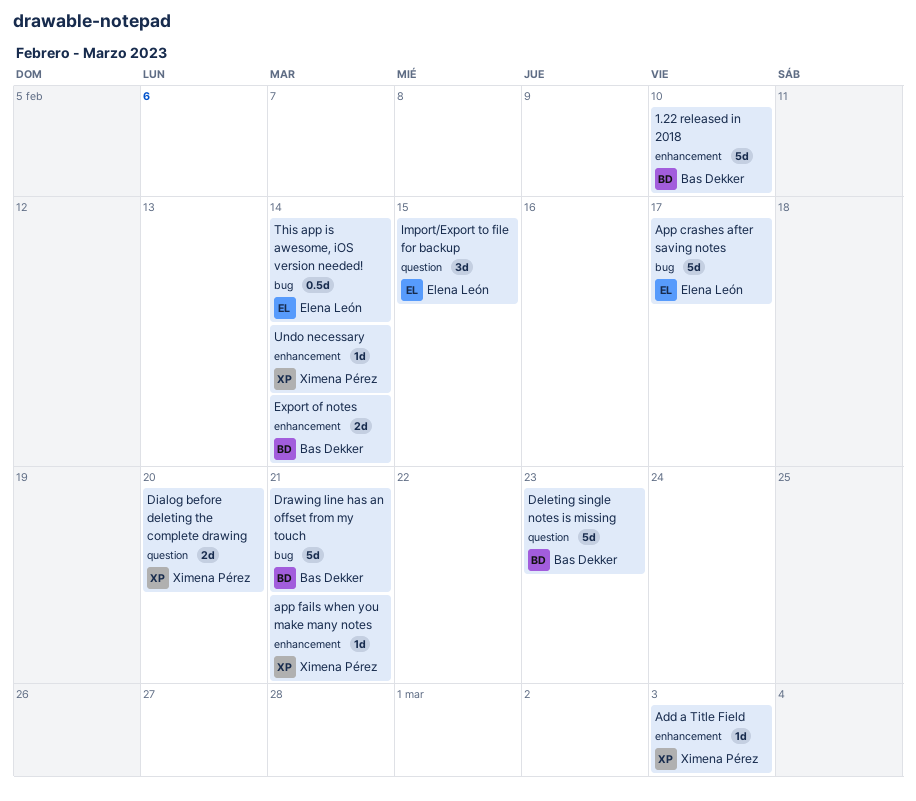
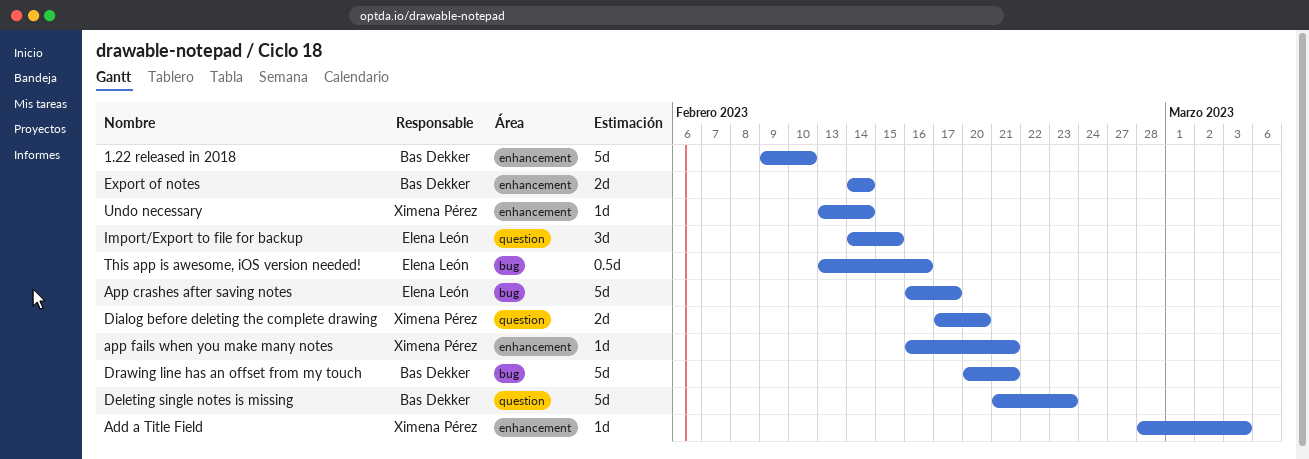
This app is awesome, iOS version needed!, due: Feb 14 -> Feb 16

